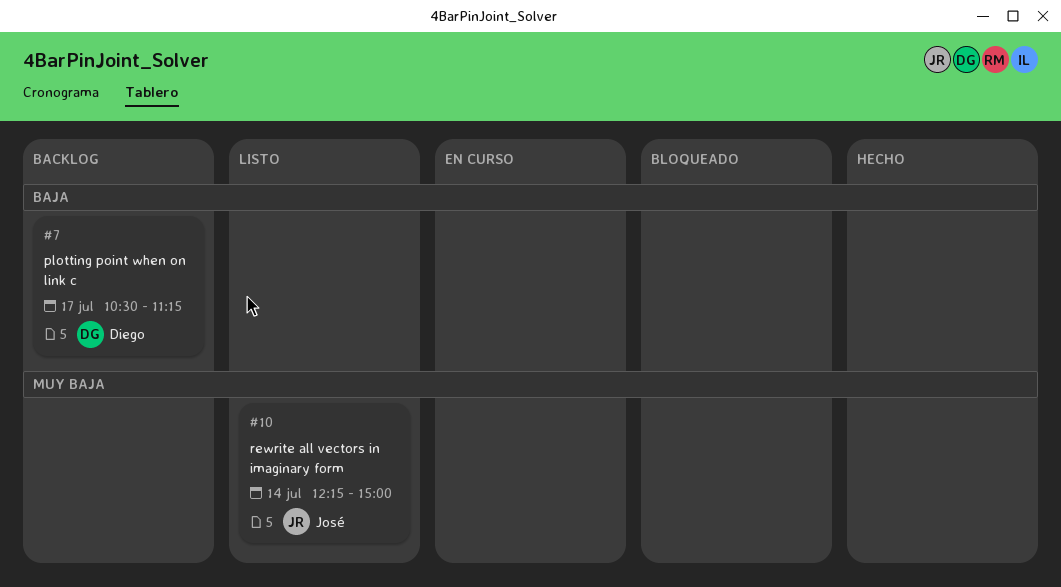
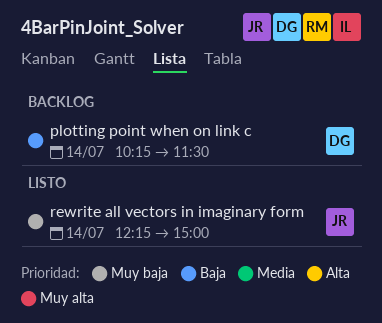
plotting point when on link c, day: Jul 17 -> Jul 14
plotting point when on link c, begins: 10:30 -> 10:15
plotting point when on link c, ends: 11:15 -> 11:30

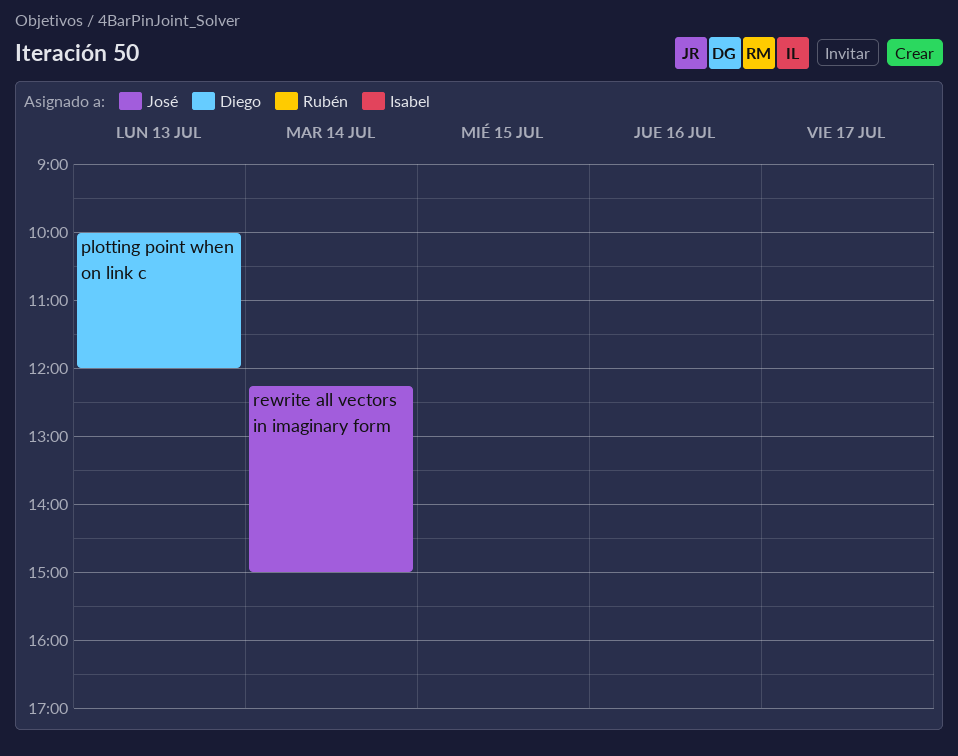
plotting point when on link c, day: Jul 14 -> Jul 13
plotting point when on link c, begins: 10:15 -> 10:00
plotting point when on link c, ends: 11:30 -> 12:00

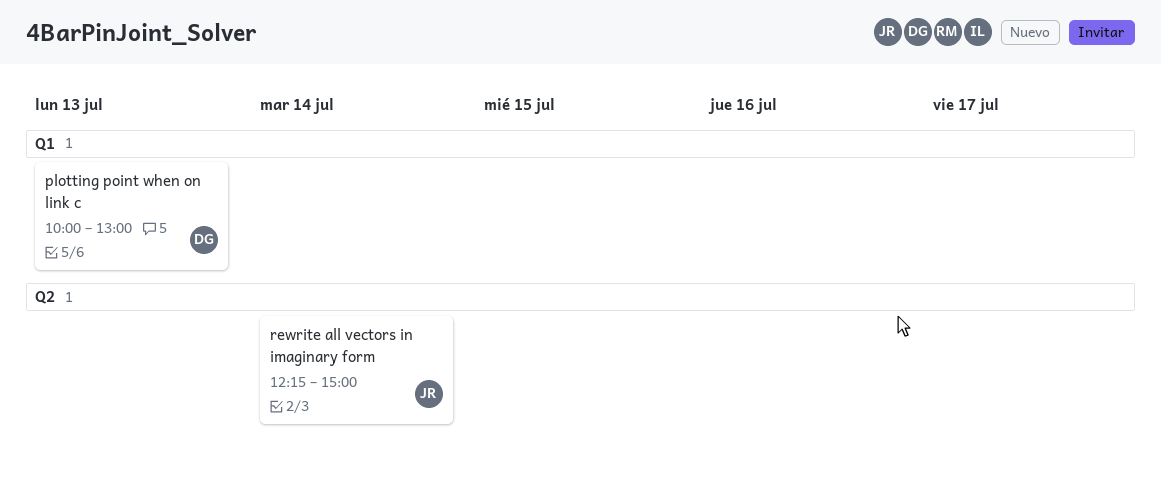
plotting point when on link c, ends: 12:00 -> 13:00

